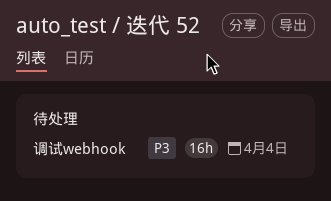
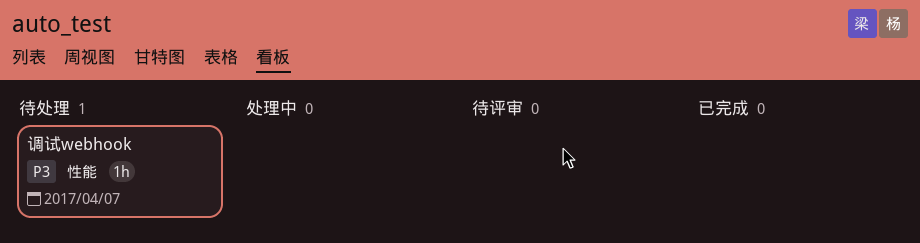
调试webhook, estimate: 16h -> 1h
调试webhook, due: Apr 4 -> Apr 7

